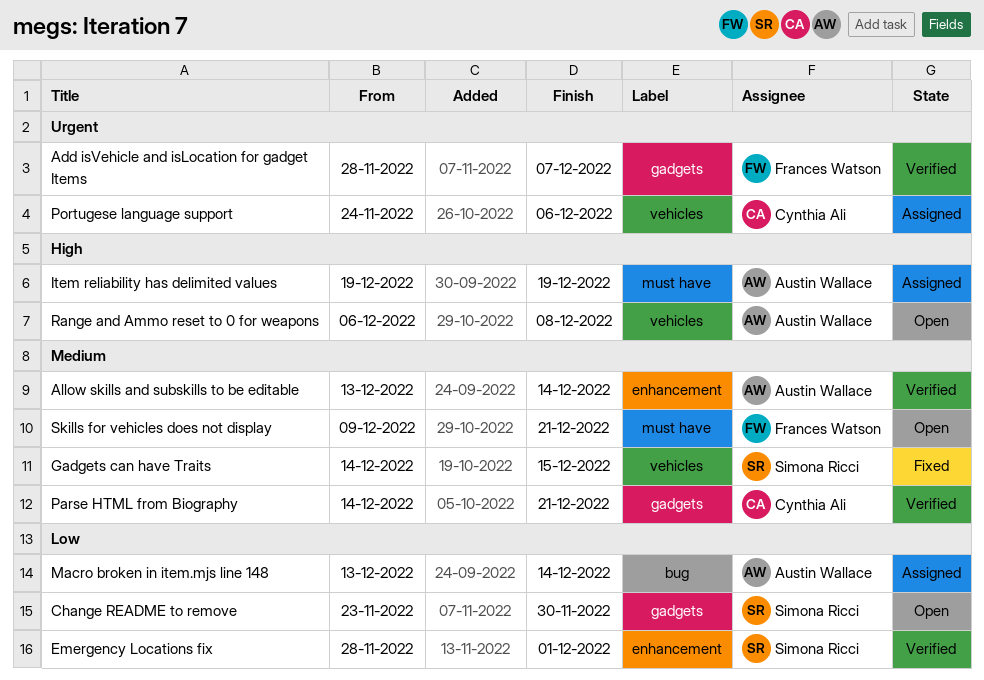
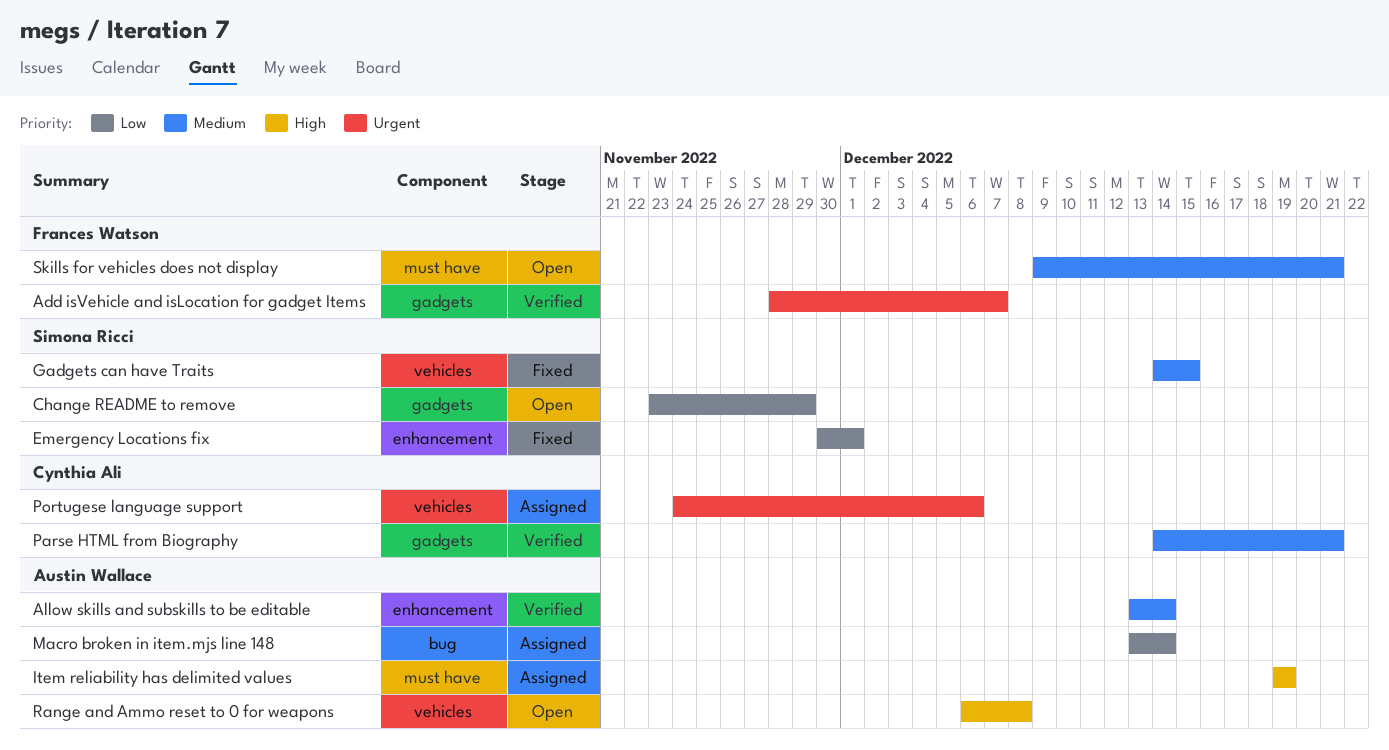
Change README to remove, due: Nov 30 -> Nov 29
Emergency Locations fix, status: Verified -> Fixed
Emergency Locations fix, start: Nov 28 -> Nov 30

